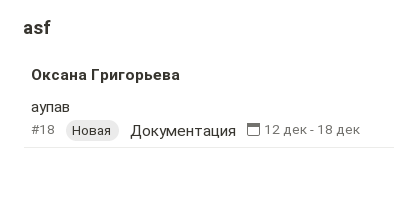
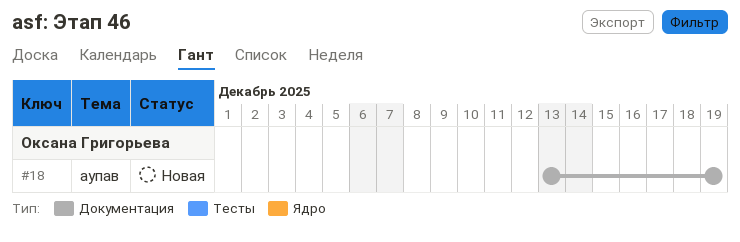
#18, start: Dec 12 -> Dec 13
#18, due: Dec 18 -> Dec 19

